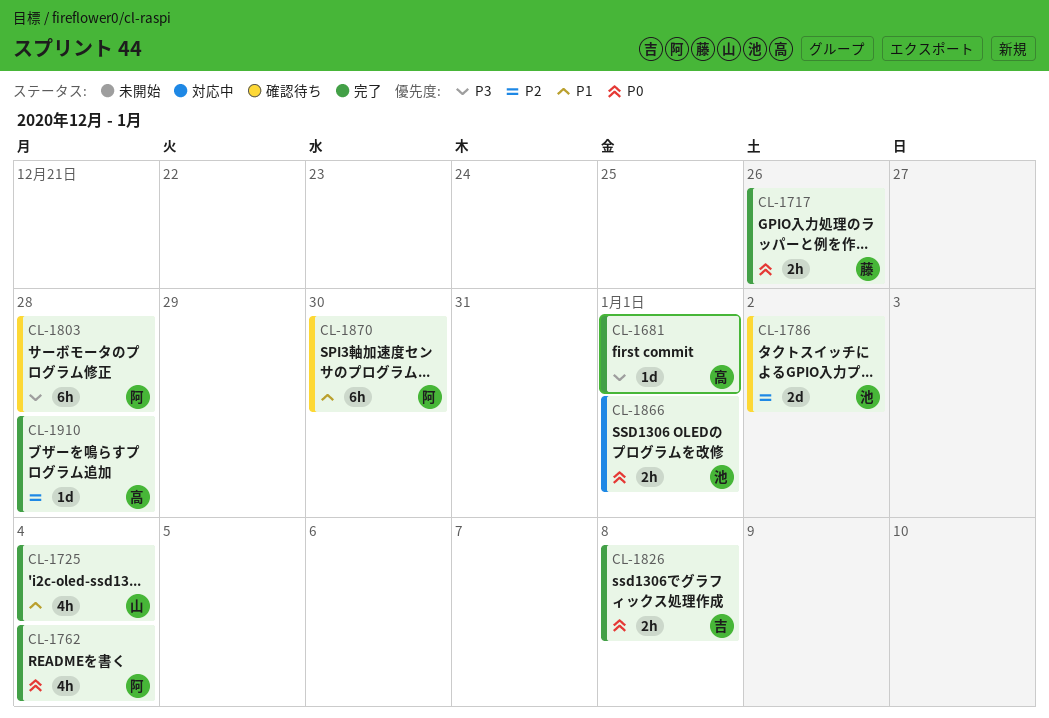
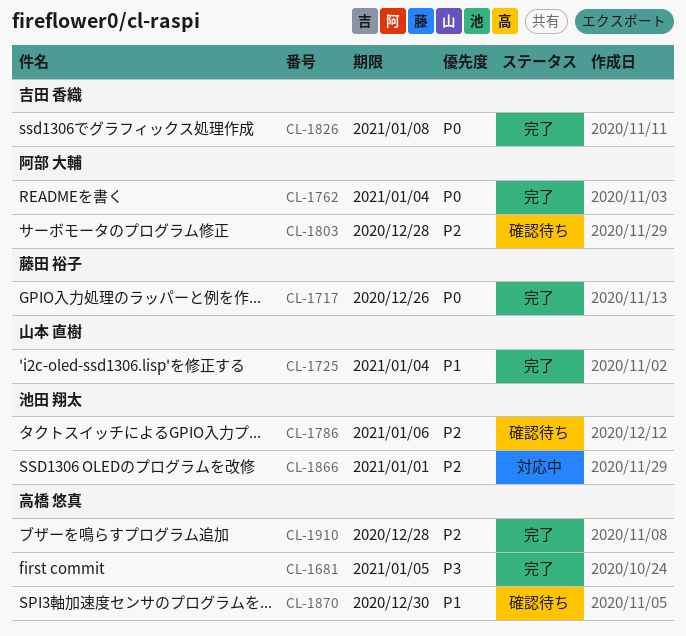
CL-1681, due: Jan 1 -> Jan 5
CL-1786, due: Jan 2 -> Jan 6
CL-1803, priority: P3 -> P2
CL-1866, priority: P0 -> P2
CL-1870, owner: 阿部 大輔 -> 高橋 悠真

